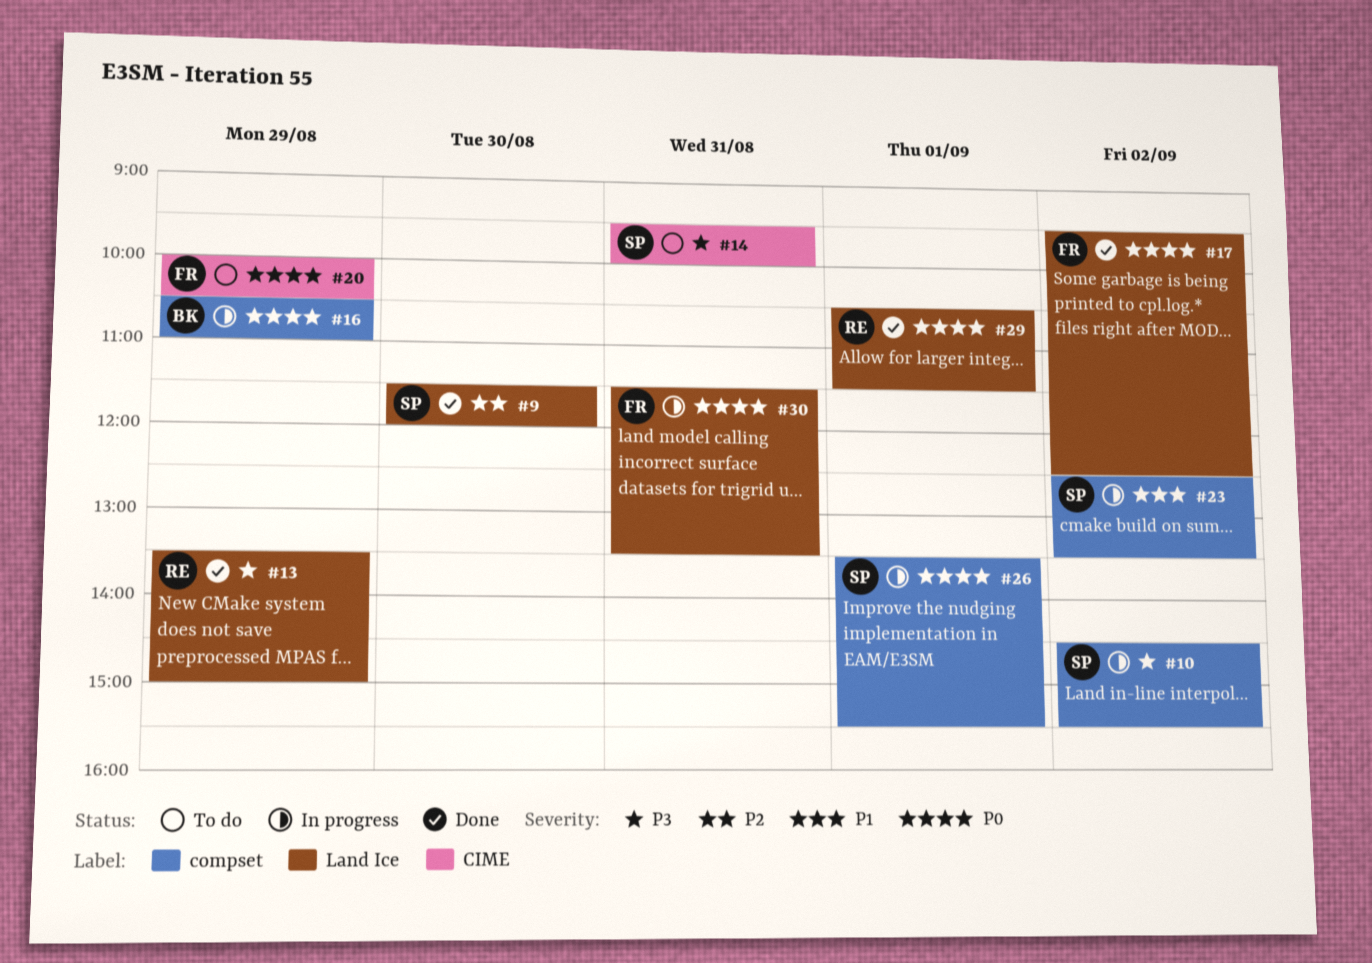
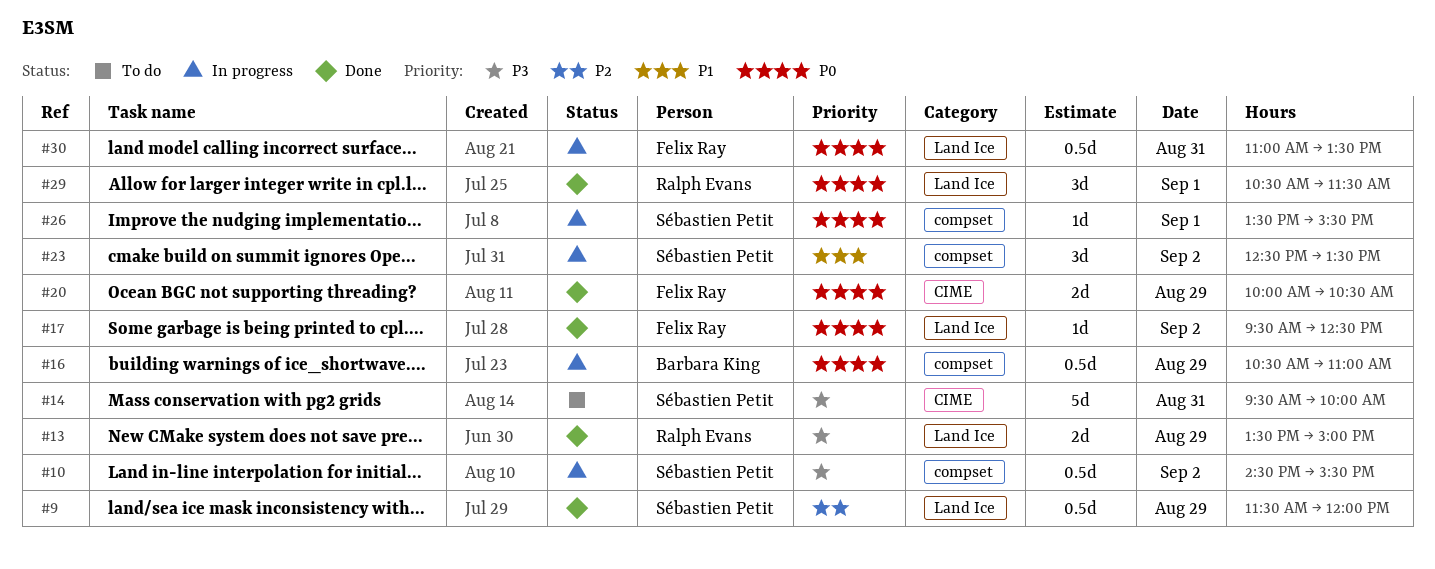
#9, day: Aug 30 -> Aug 29
#20, status: To do -> Done
#30, begins: 11:30 -> 11:00

